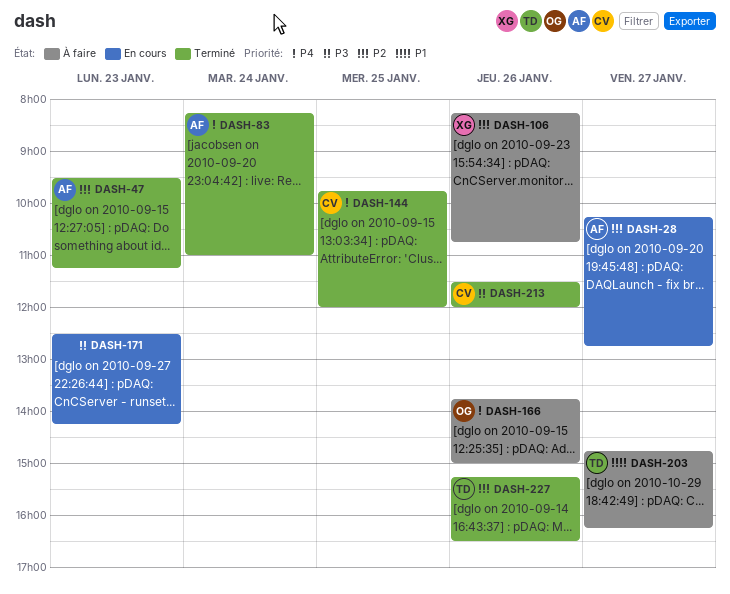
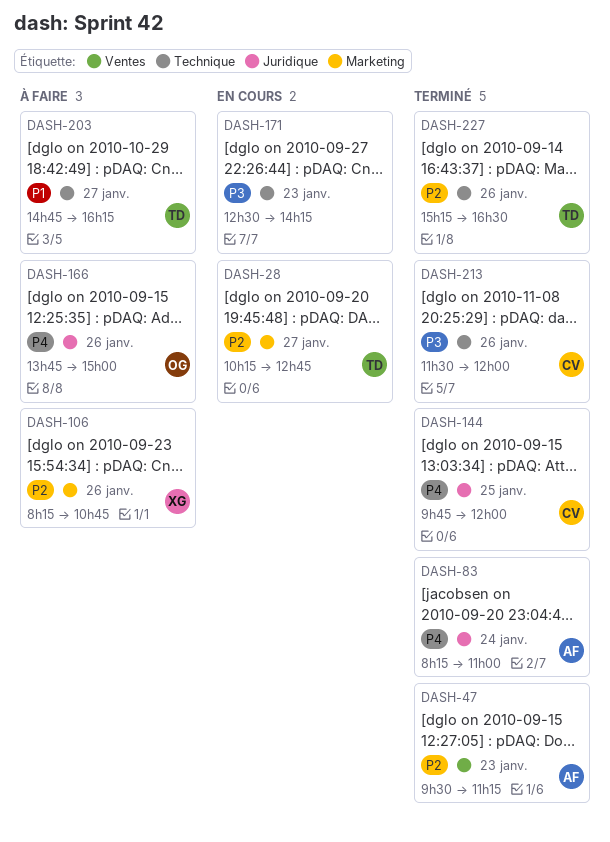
DASH-28, owner: AF -> TD

